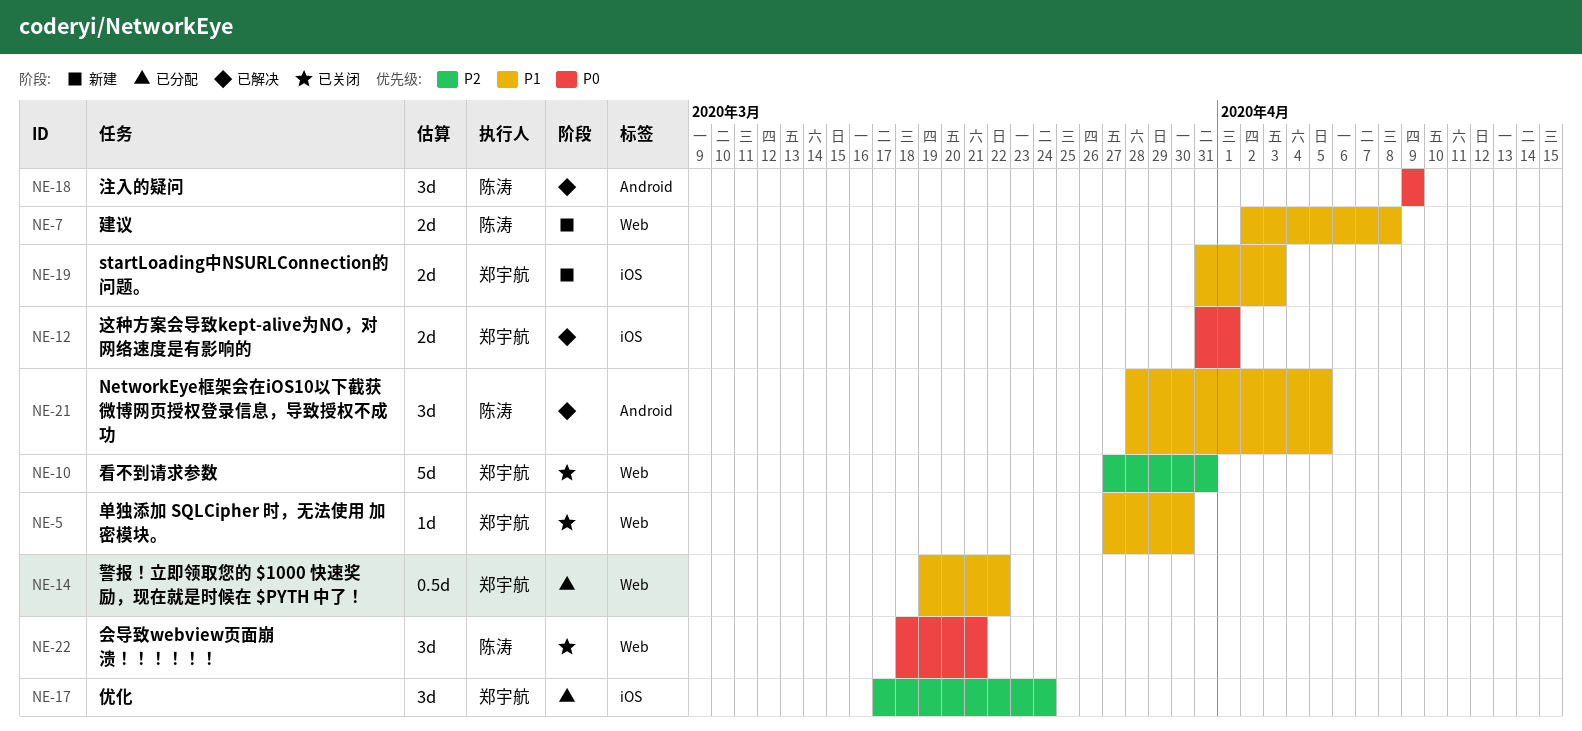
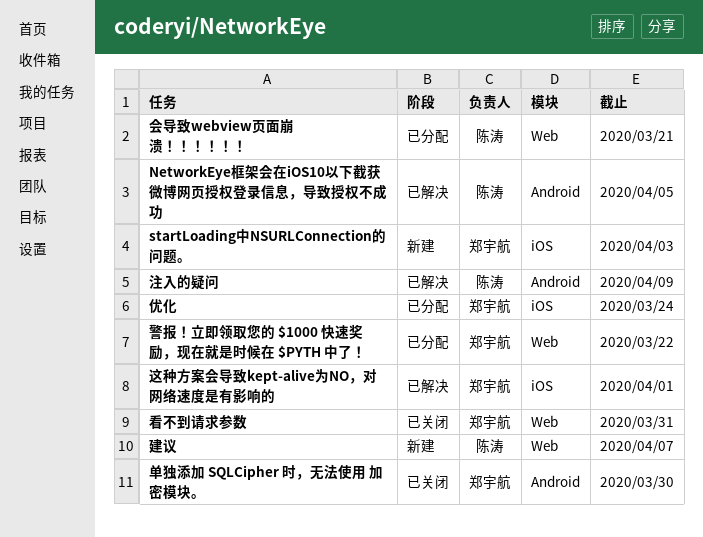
会导致webview页面崩溃！！！！！！, status: 已关闭 -> 已分配
单独添加 SQLCipher 时，无法使用 加密模块。, label: Web -> Android
建议, due: Apr 8 -> Apr 7

